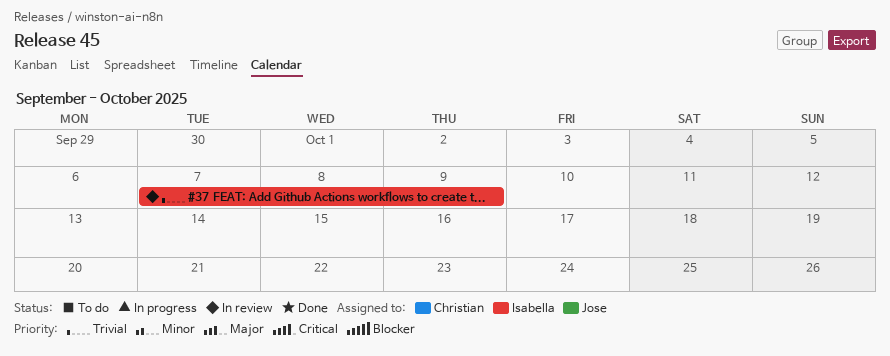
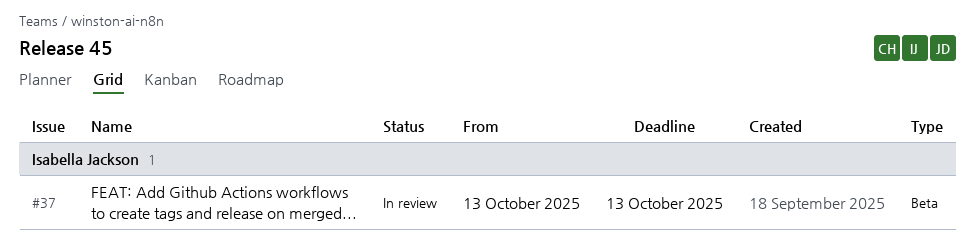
#37, start: Oct 7 -> Oct 13
#37, due: Oct 9 -> Oct 13

